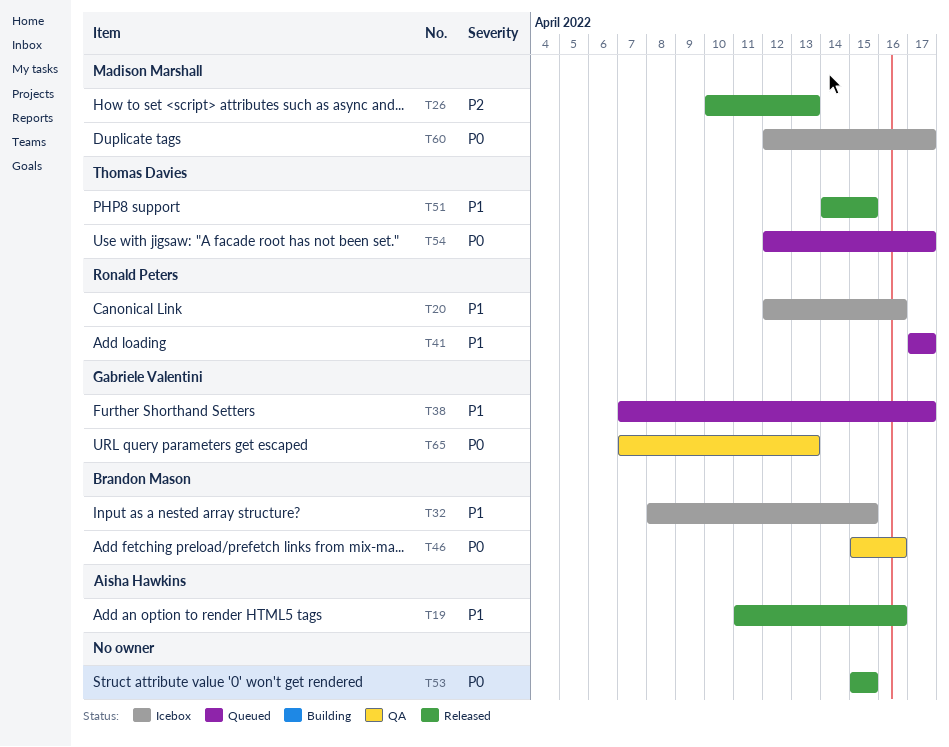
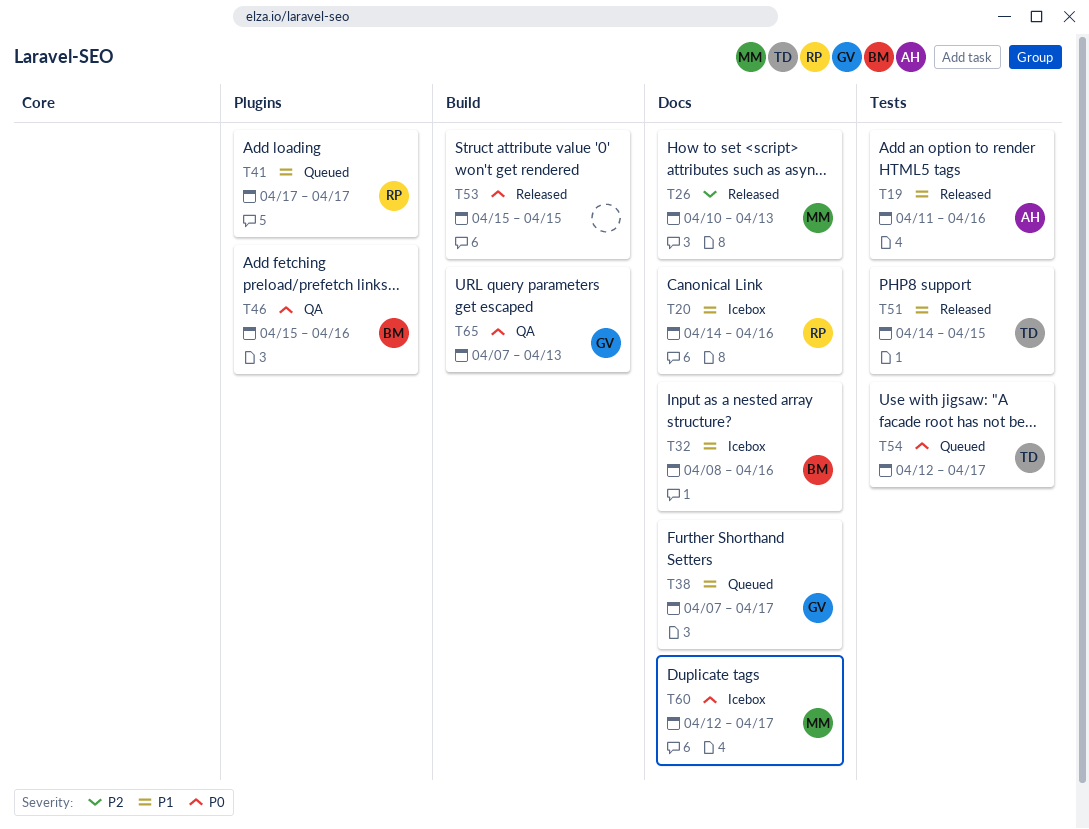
T20, start: Apr 12 -> Apr 14
T32, due: Apr 15 -> Apr 16

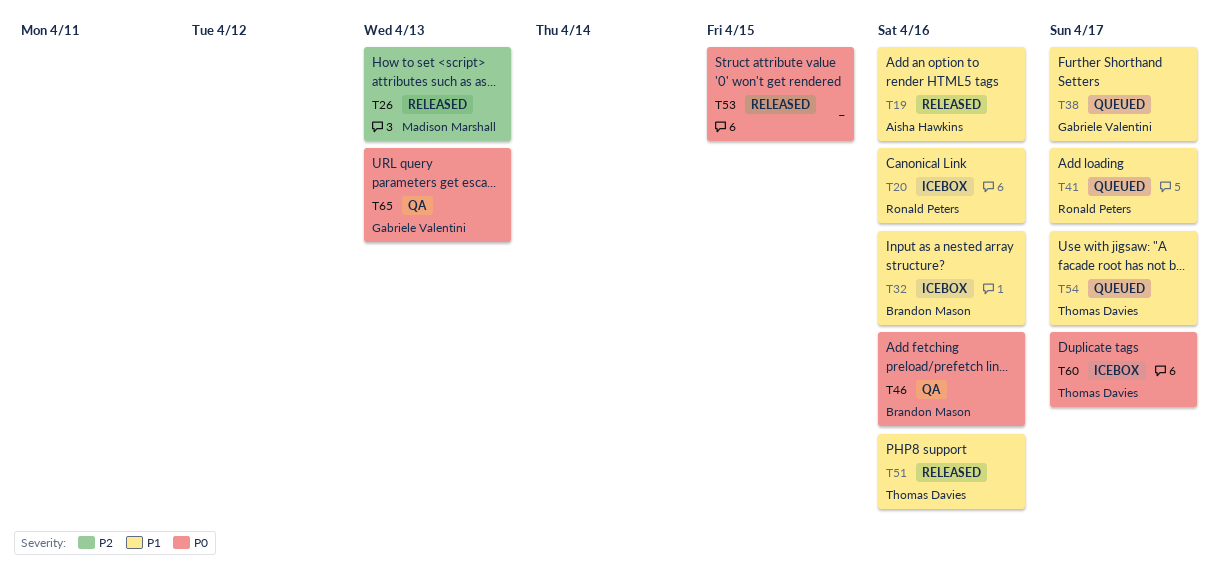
T51, due: Apr 15 -> Apr 16
T54, priority: P0 -> P1
T60, owner: Madison Marshall -> Thomas Davies

